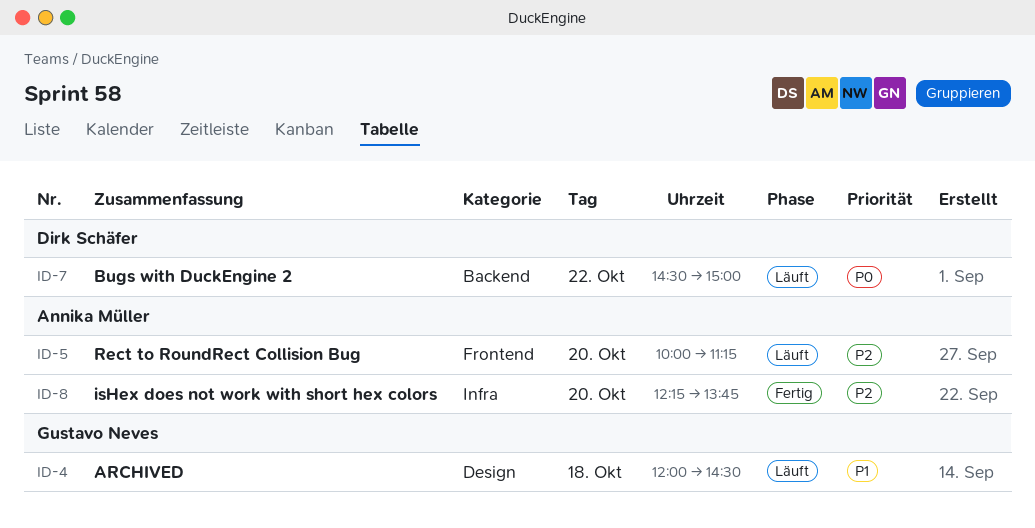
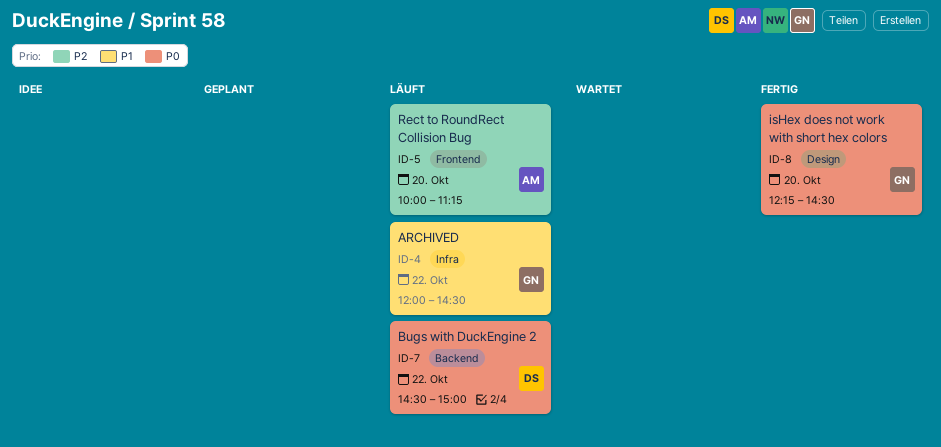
ID-4, label: Design -> Infra
ID-4, day: Oct 18 -> Oct 22
ID-8, owner: Annika Müller -> Gustavo Neves
ID-8, priority: P2 -> P0
ID-8, label: Infra -> Design
ID-8, ends: 13:45 -> 14:30

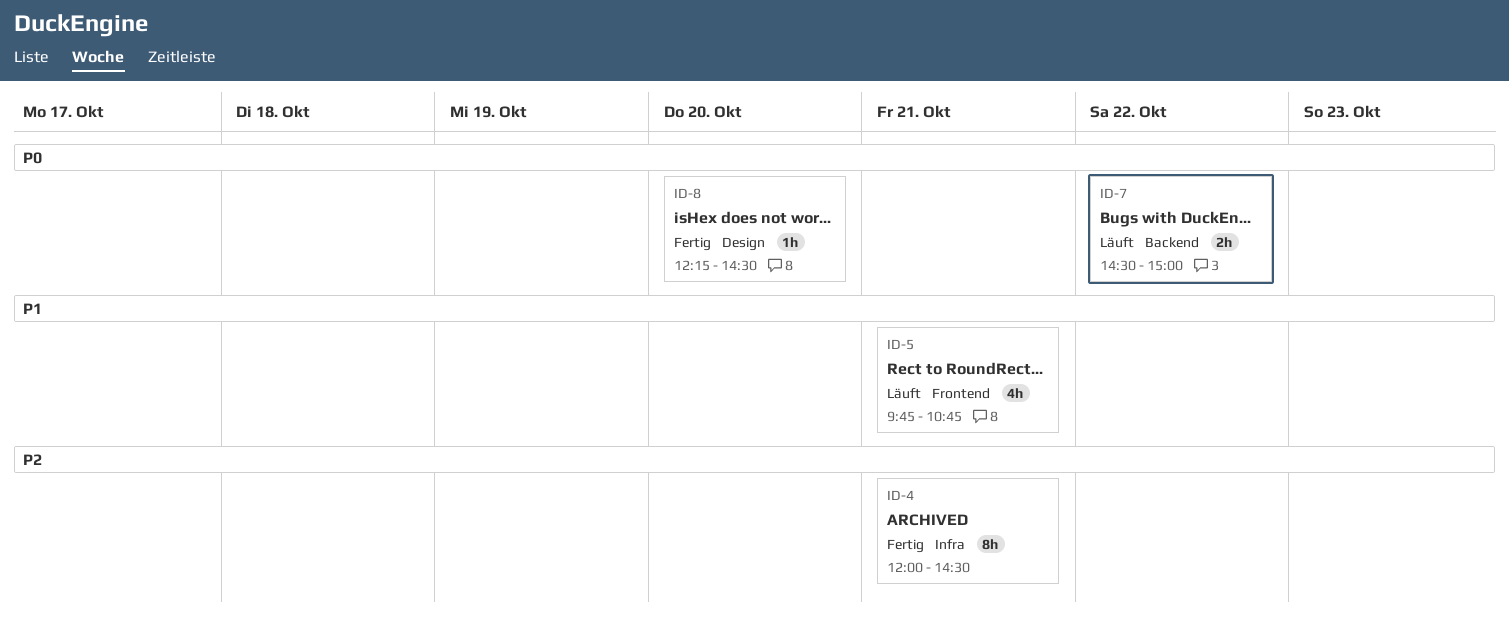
ID-4, status: Läuft -> Fertig
ID-4, priority: P1 -> P2
ID-4, day: Oct 22 -> Oct 21
ID-5, priority: P2 -> P1
ID-5, day: Oct 20 -> Oct 21
ID-5, begins: 10:00 -> 09:45
ID-5, ends: 11:15 -> 10:45

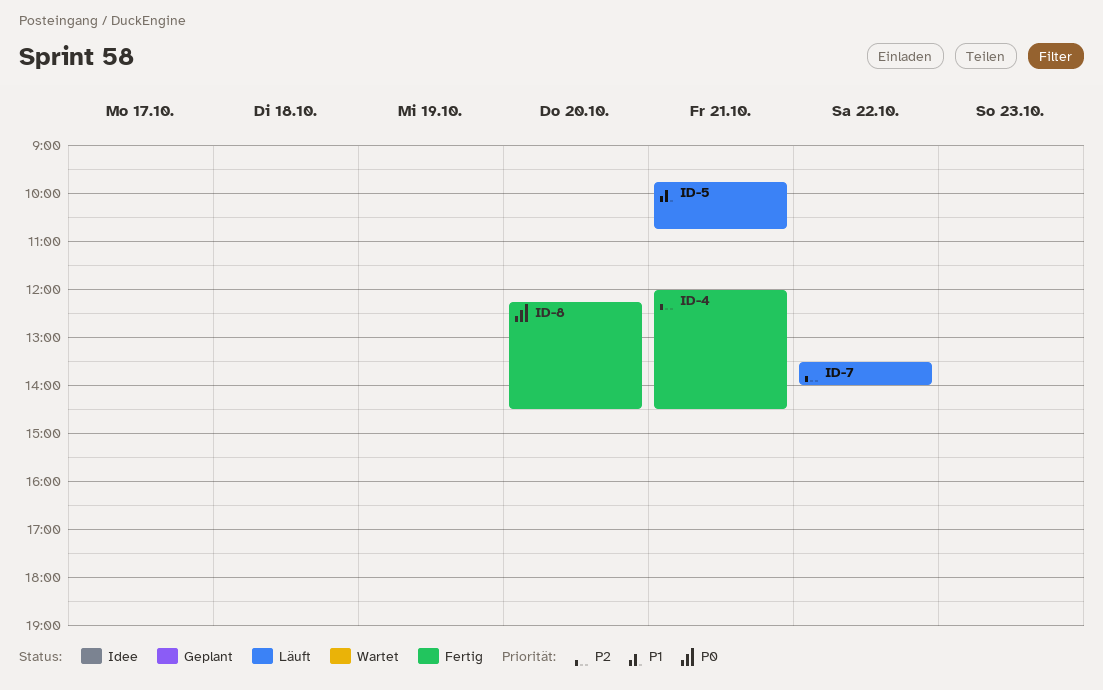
ID-7, priority: P0 -> P2
ID-7, begins: 14:30 -> 13:30
ID-7, ends: 15:00 -> 14:00

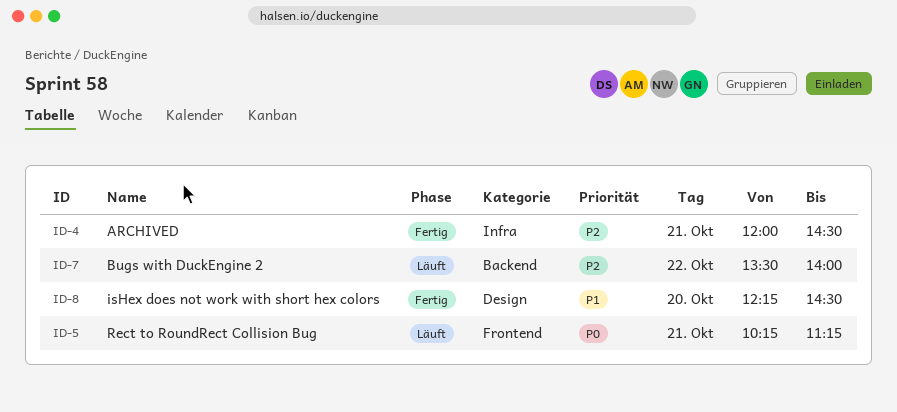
ID-5, priority: P1 -> P0
ID-5, begins: 09:45 -> 10:15
ID-5, ends: 10:45 -> 11:15
ID-8, priority: P0 -> P1

